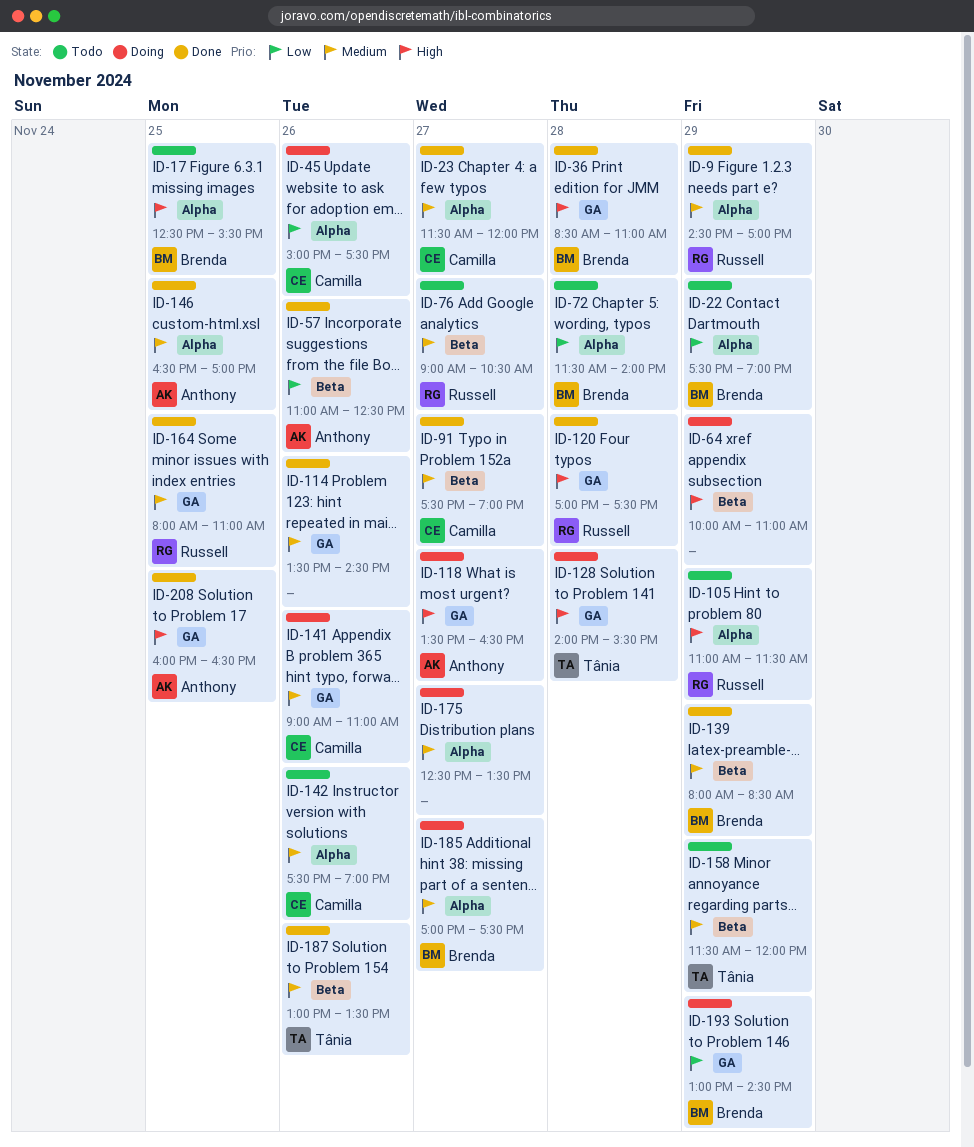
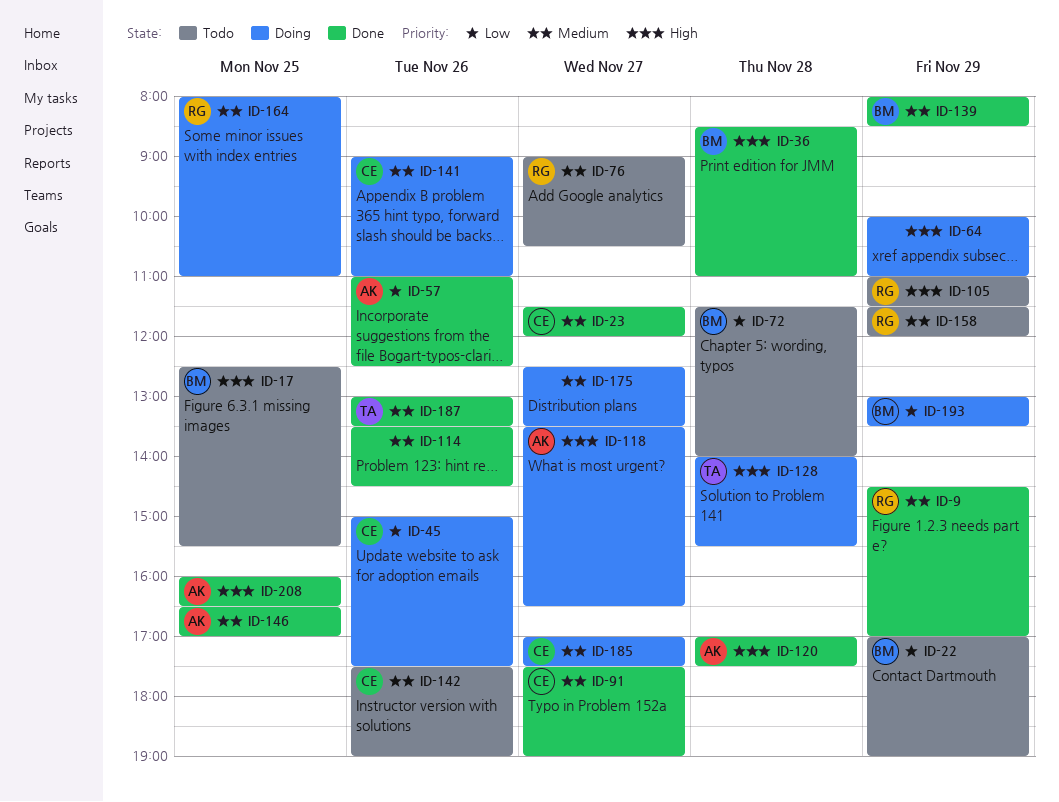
ID-22, begins: 17:30 -> 17:00
ID-120, owner: Russell -> Anthony
ID-158, owner: Tânia -> Russell
ID-164, status: Done -> Doing
ID-185, owner: Brenda -> Camilla
ID-193, ends: 14:30 -> 13:30

